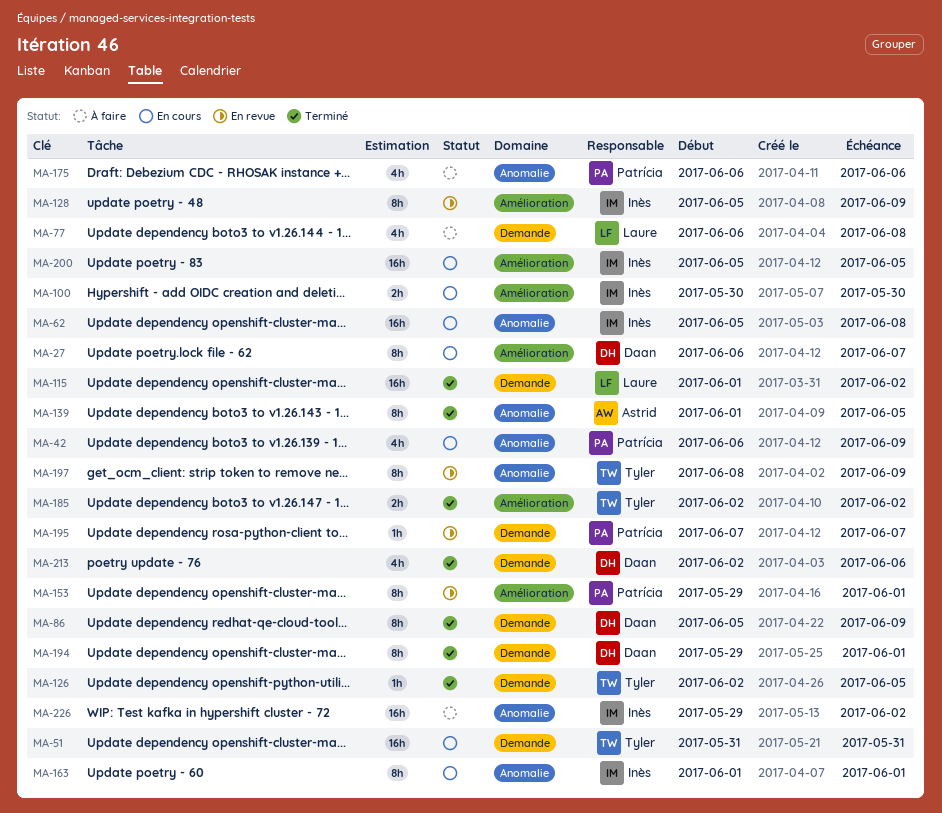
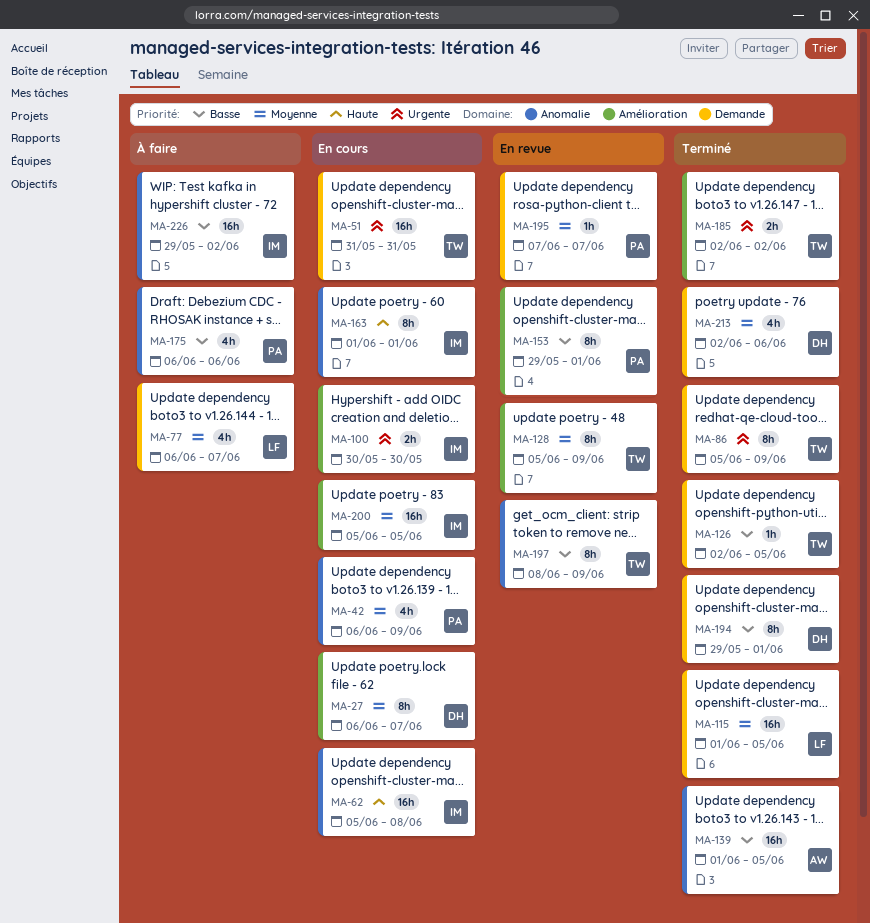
MA-77, due: Jun 8 -> Jun 7
MA-86, owner: Daan -> Tyler
MA-115, due: Jun 2 -> Jun 5
MA-128, owner: Inès -> Tyler
MA-139, estimate: 8h -> 16h

